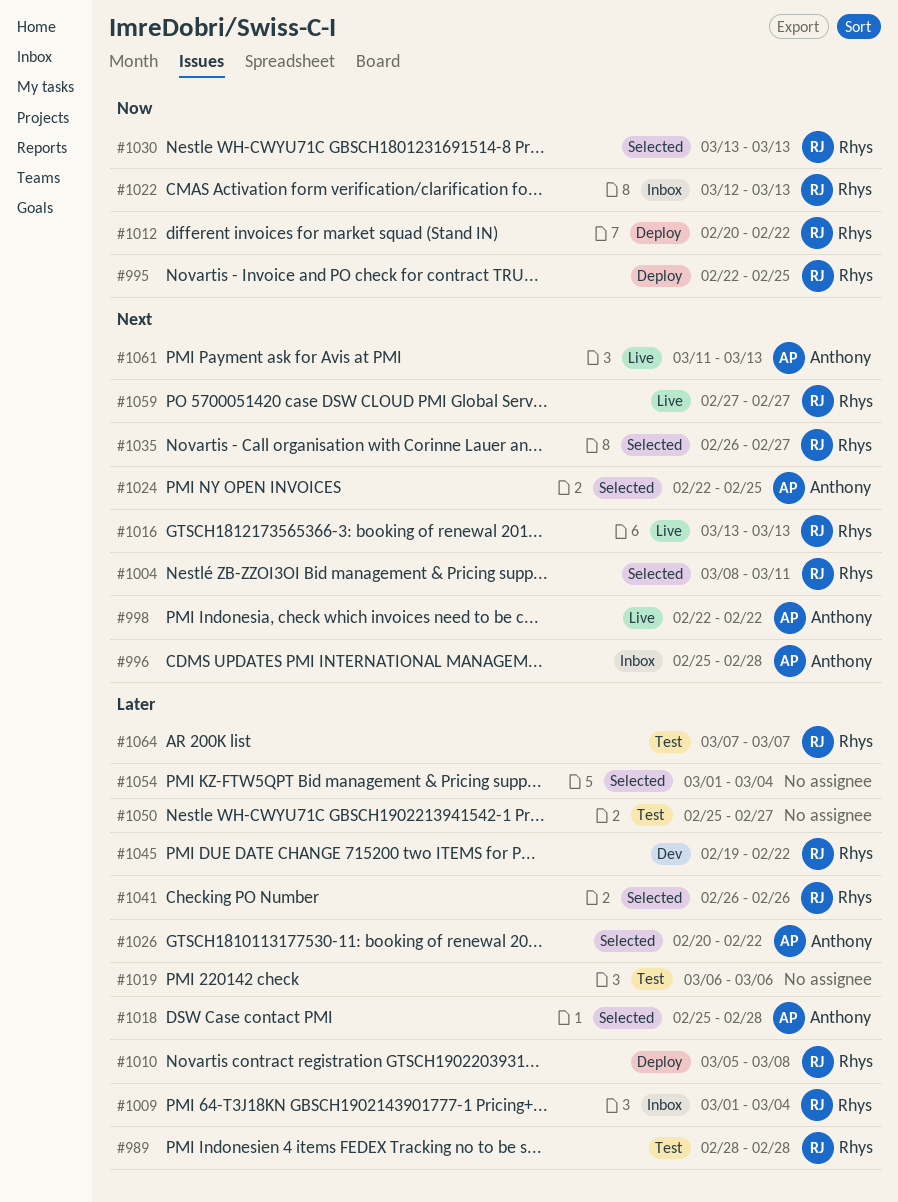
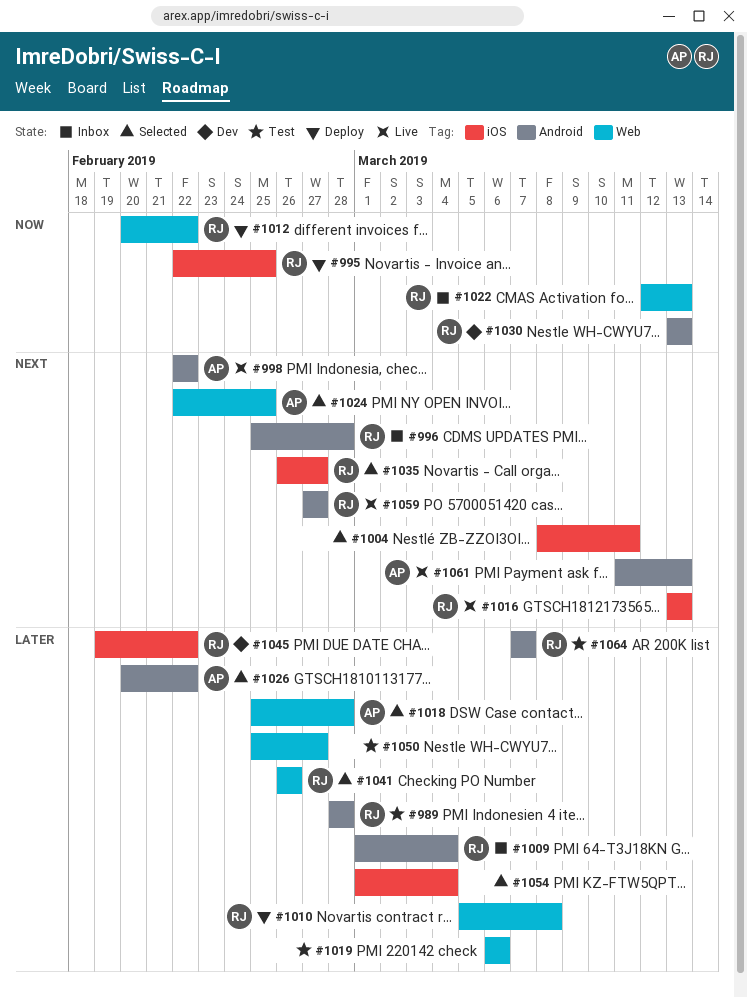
#996, owner: Anthony -> Rhys
#1004, owner: Rhys -> none
#1030, status: Selected -> Dev

